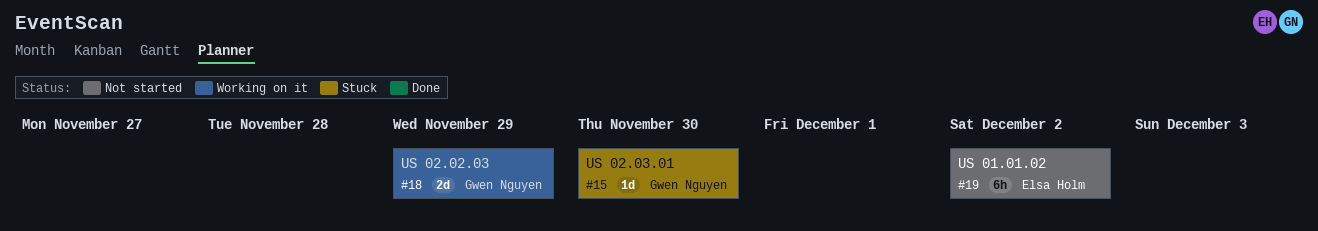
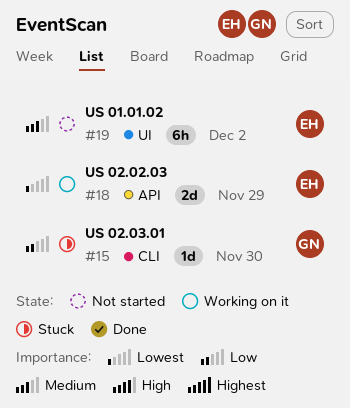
#18, owner: Gwen Nguyen -> Elsa Holm

